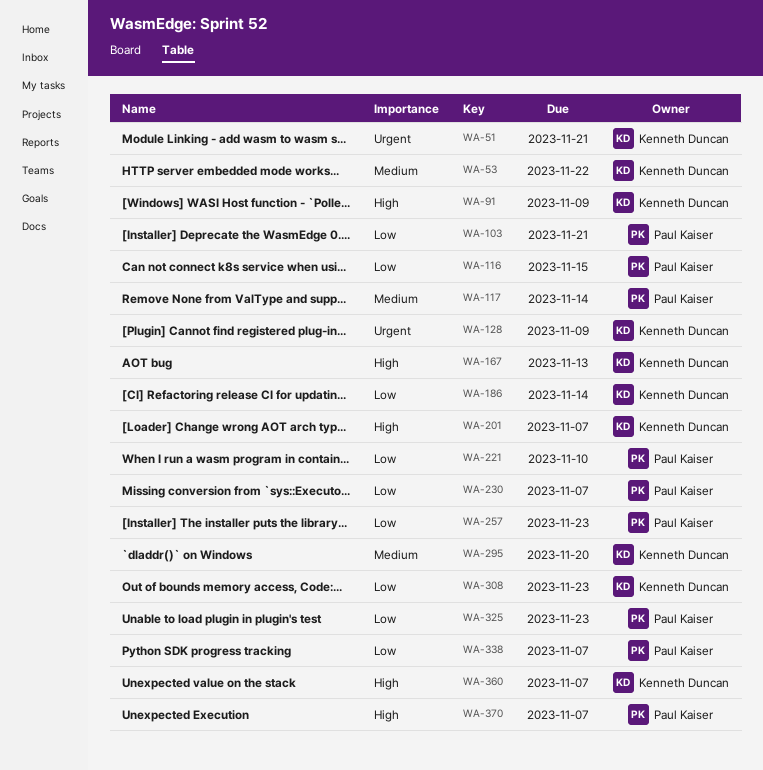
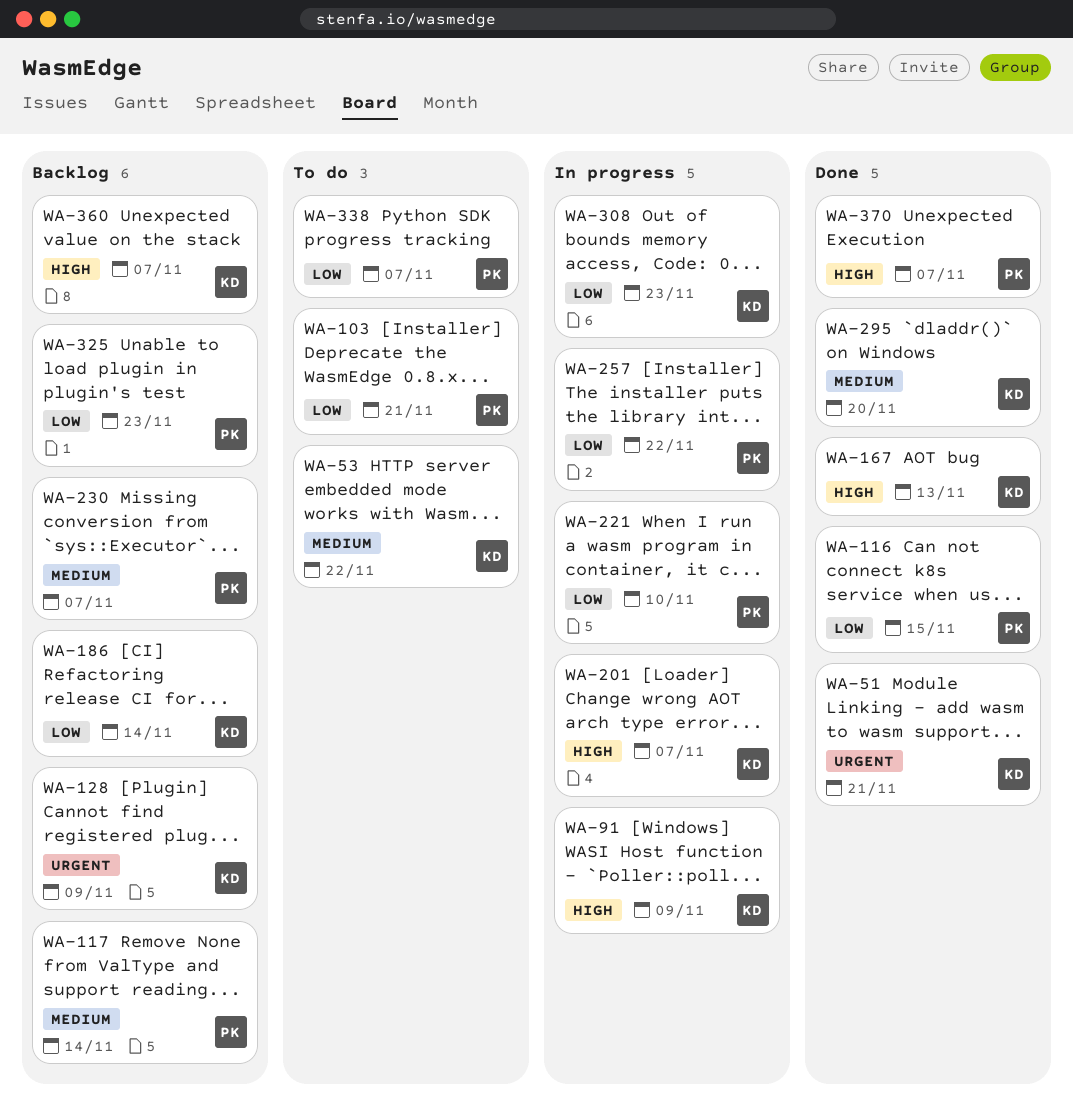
WA-230, priority: Low -> Medium
WA-257, due: Nov 23 -> Nov 22

